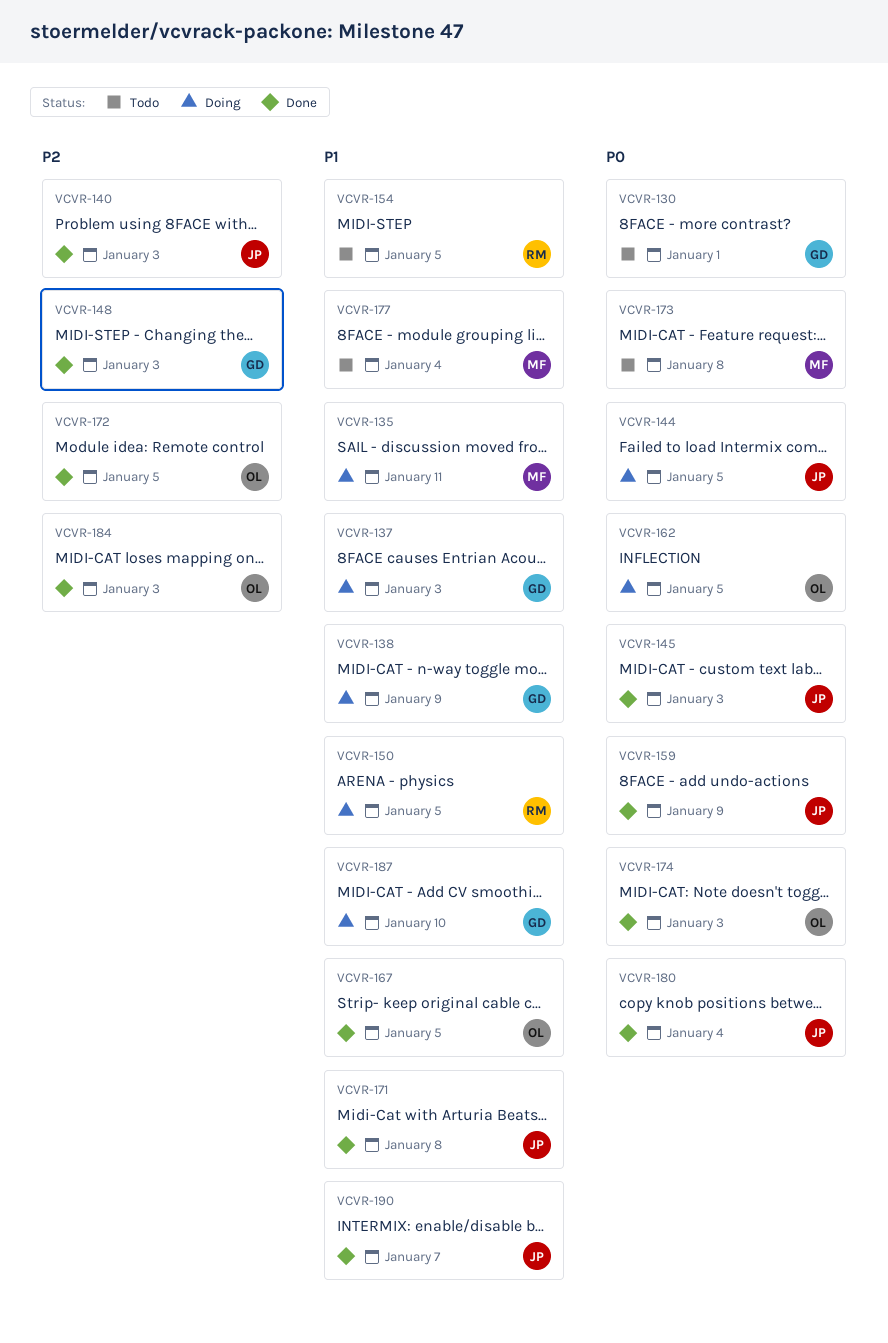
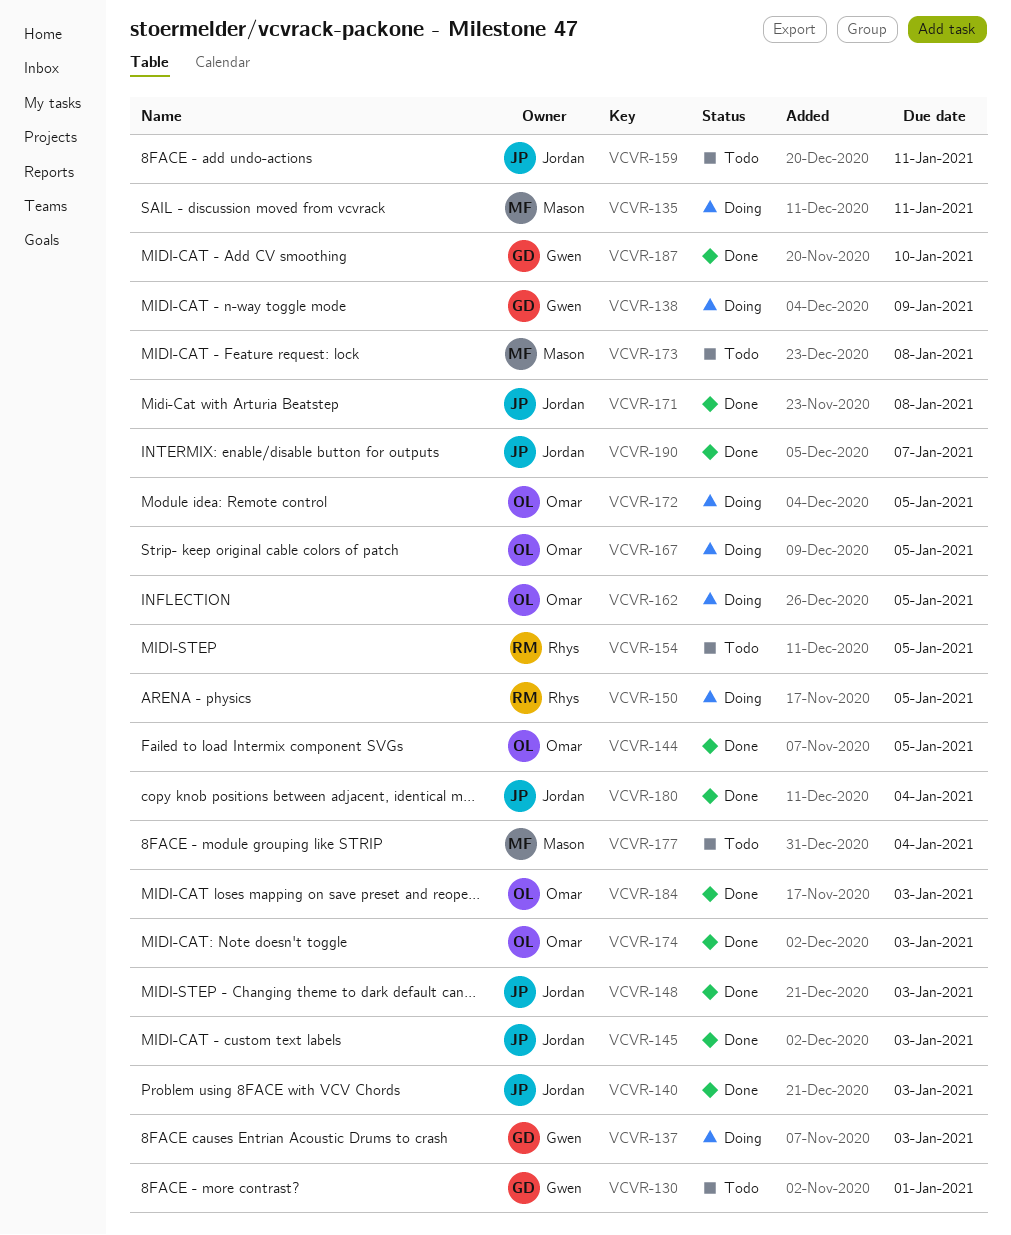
VCVR-144, status: Doing -> Done
VCVR-144, owner: Jordan -> Omar
VCVR-148, owner: Gwen -> Jordan
VCVR-159, status: Done -> Todo
VCVR-159, due: Jan 9 -> Jan 11
VCVR-167, status: Done -> Doing
VCVR-172, status: Done -> Doing
VCVR-187, status: Doing -> Done

